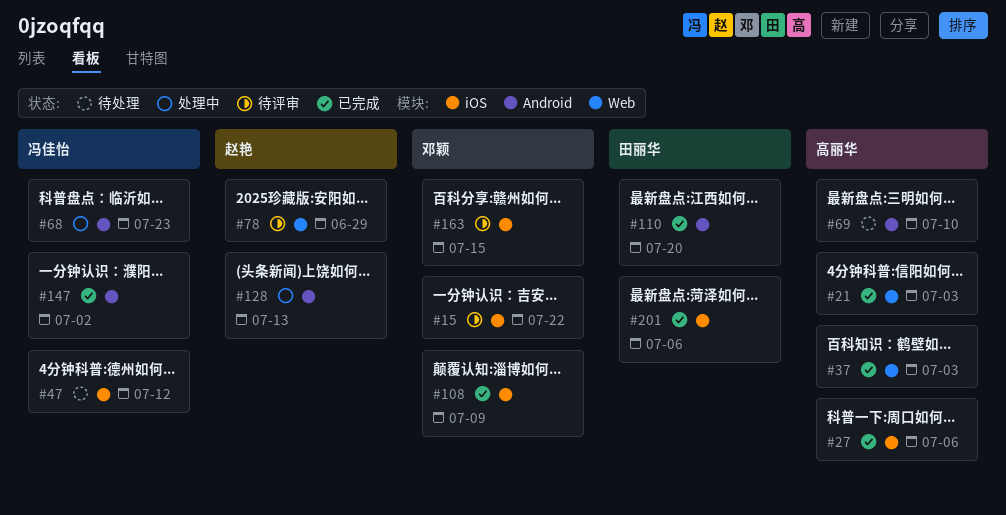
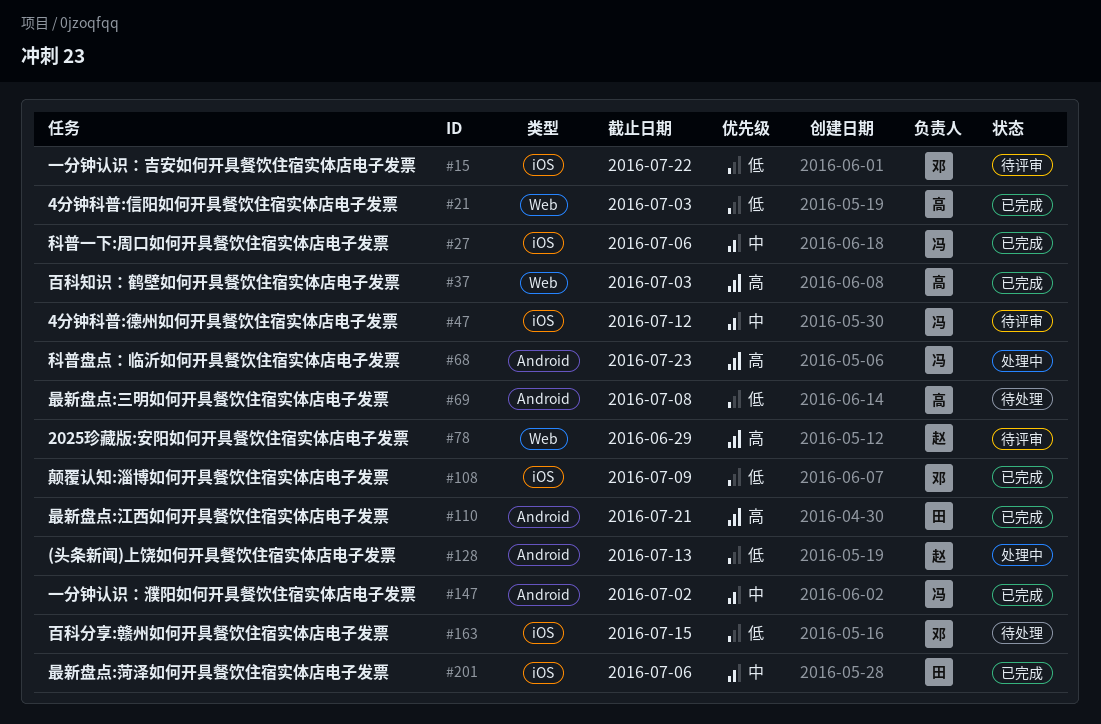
#27, owner: 高丽华 -> 冯佳怡
#47, status: 待处理 -> 待评审
#69, due: Jul 10 -> Jul 8
#110, due: Jul 20 -> Jul 21
#163, status: 待评审 -> 待处理

